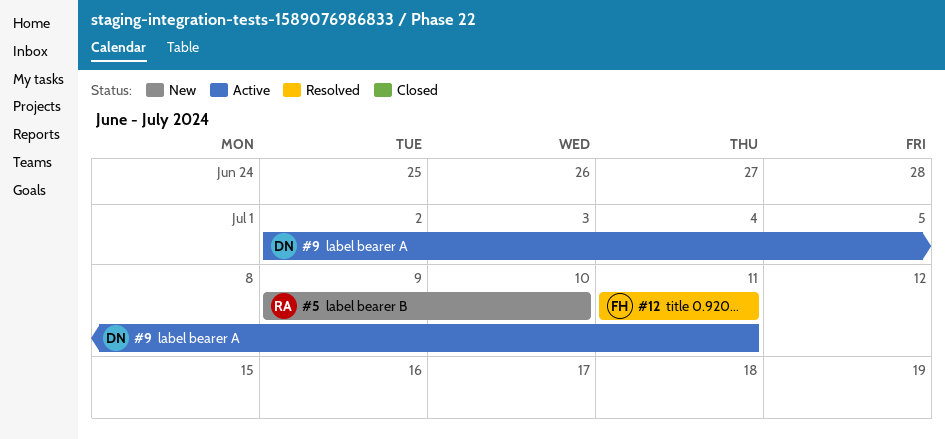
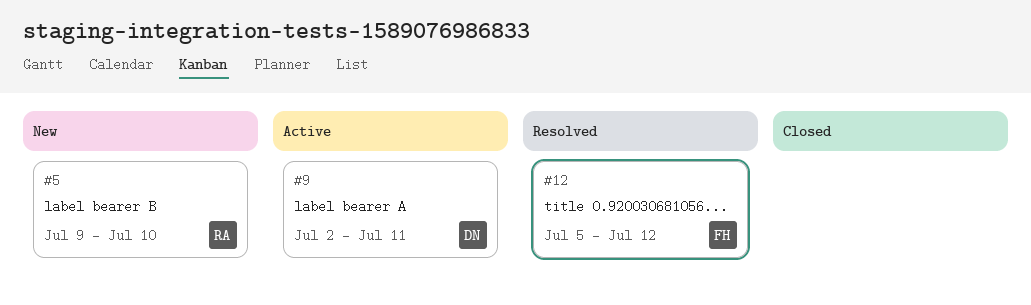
#12, start: Jul 11 -> Jul 5
#12, due: Jul 11 -> Jul 12

